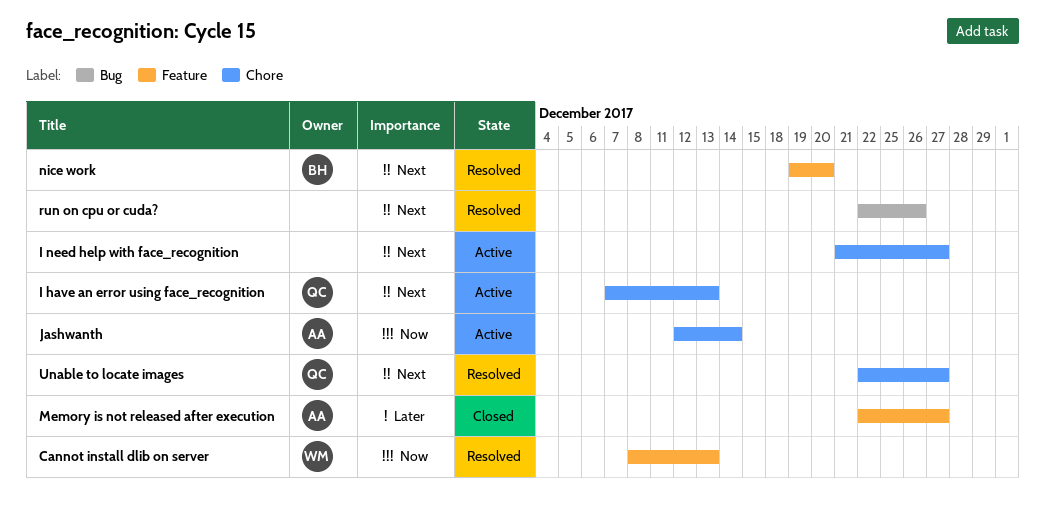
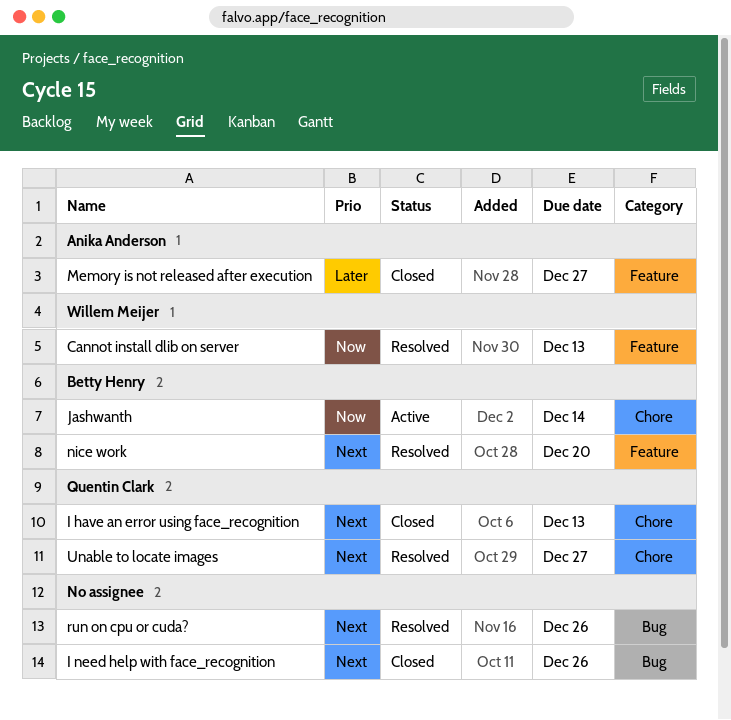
I have an error using face_recognition, status: Active -> Closed
I need help with face_recognition, status: Active -> Closed
I need help with face_recognition, label: Chore -> Bug
I need help with face_recognition, due: Dec 27 -> Dec 26
Jashwanth, owner: Anika Anderson -> Betty Henry

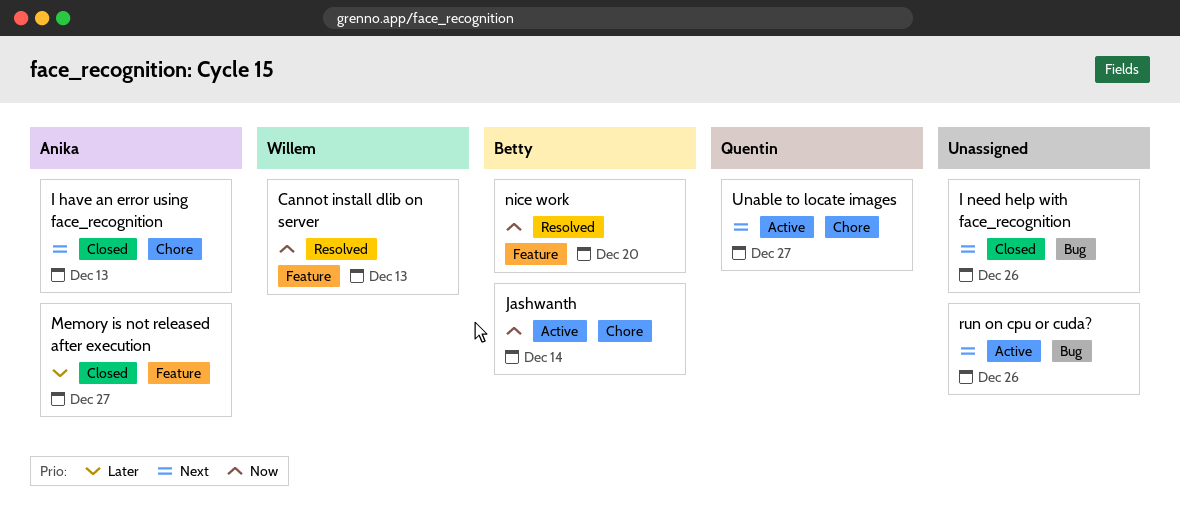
I have an error using face_recognition, owner: Quentin Clark -> Anika Anderson
nice work, priority: Next -> Now
run on cpu or cuda?, status: Resolved -> Active
Unable to locate images, status: Resolved -> Active

